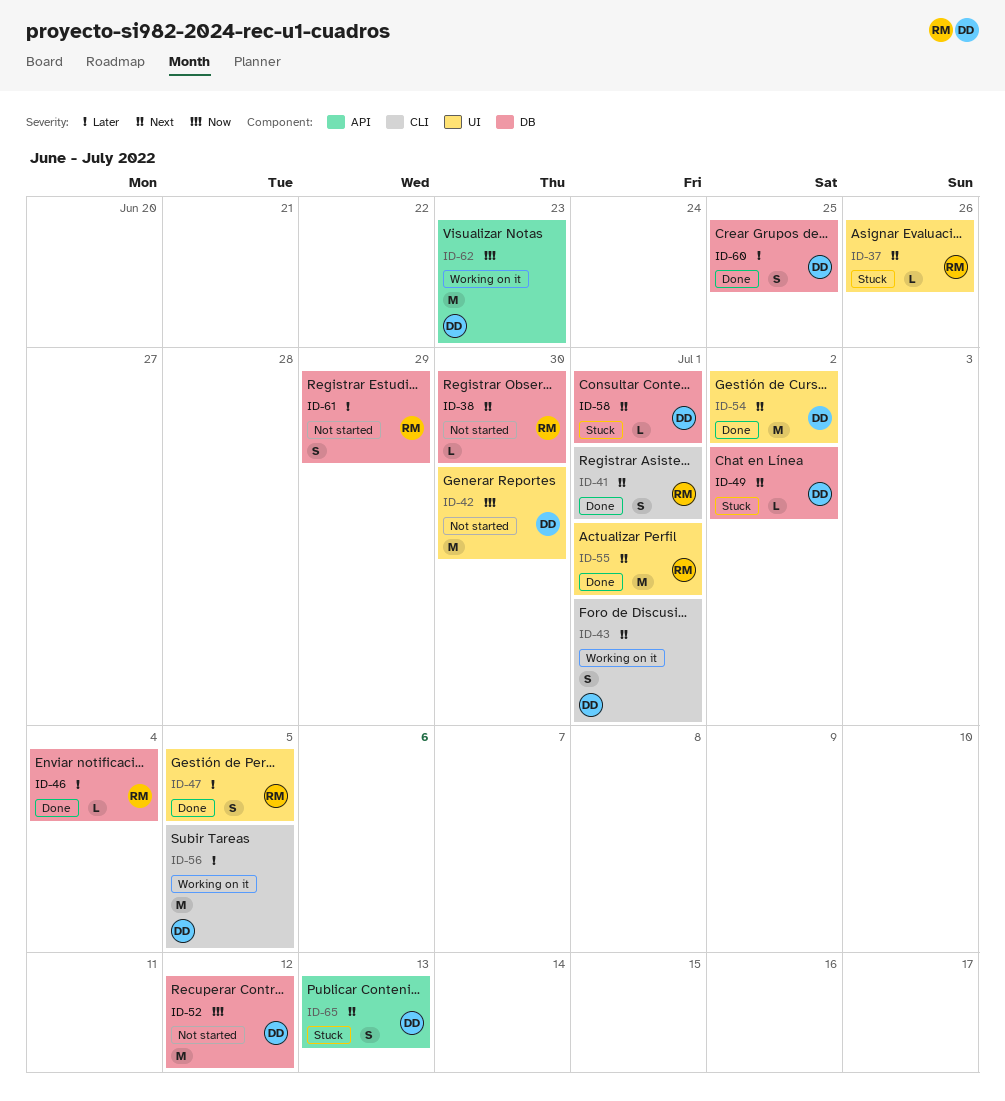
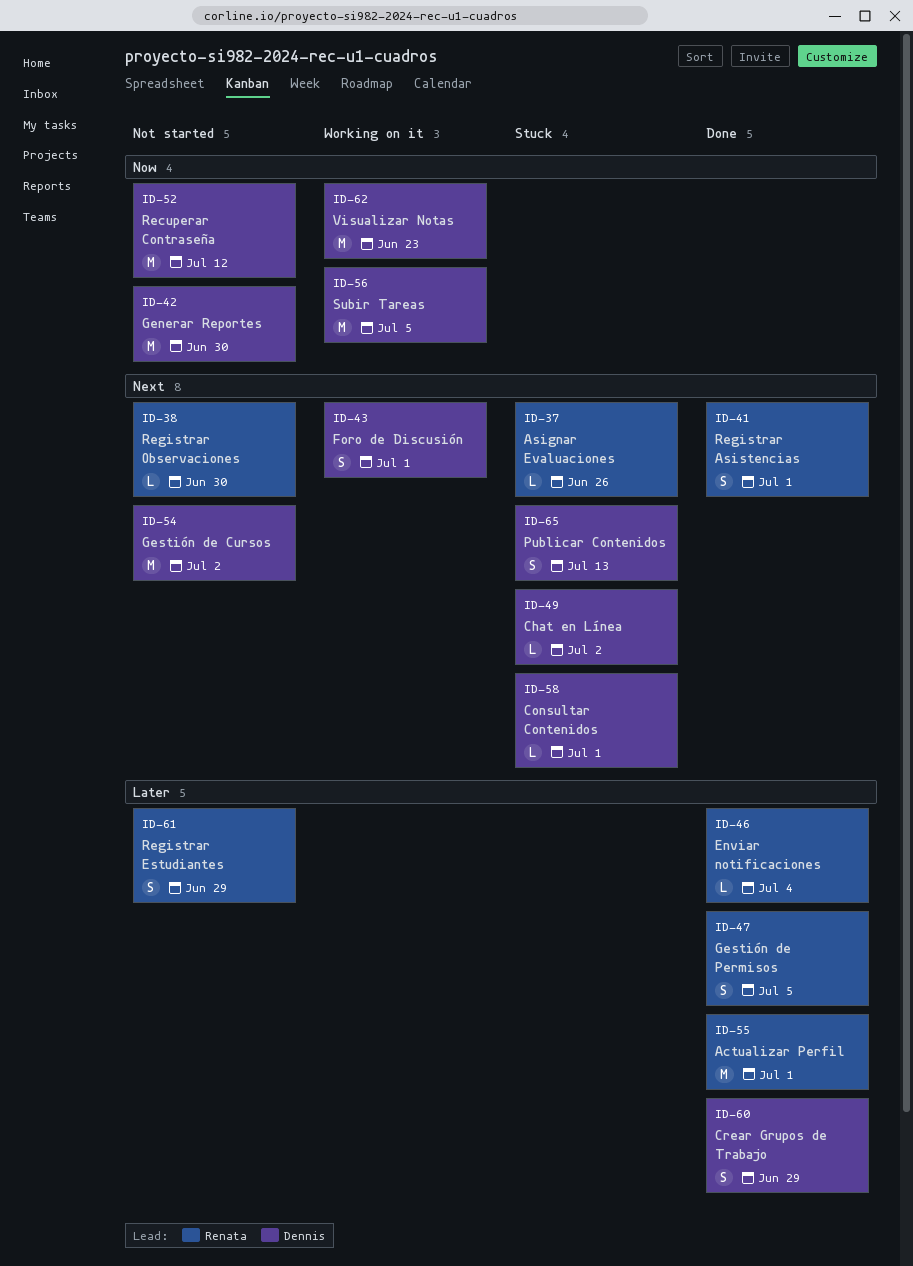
ID-54, status: Done -> Not started
ID-55, priority: Next -> Later
ID-56, priority: Later -> Now
ID-60, due: Jun 25 -> Jun 29

